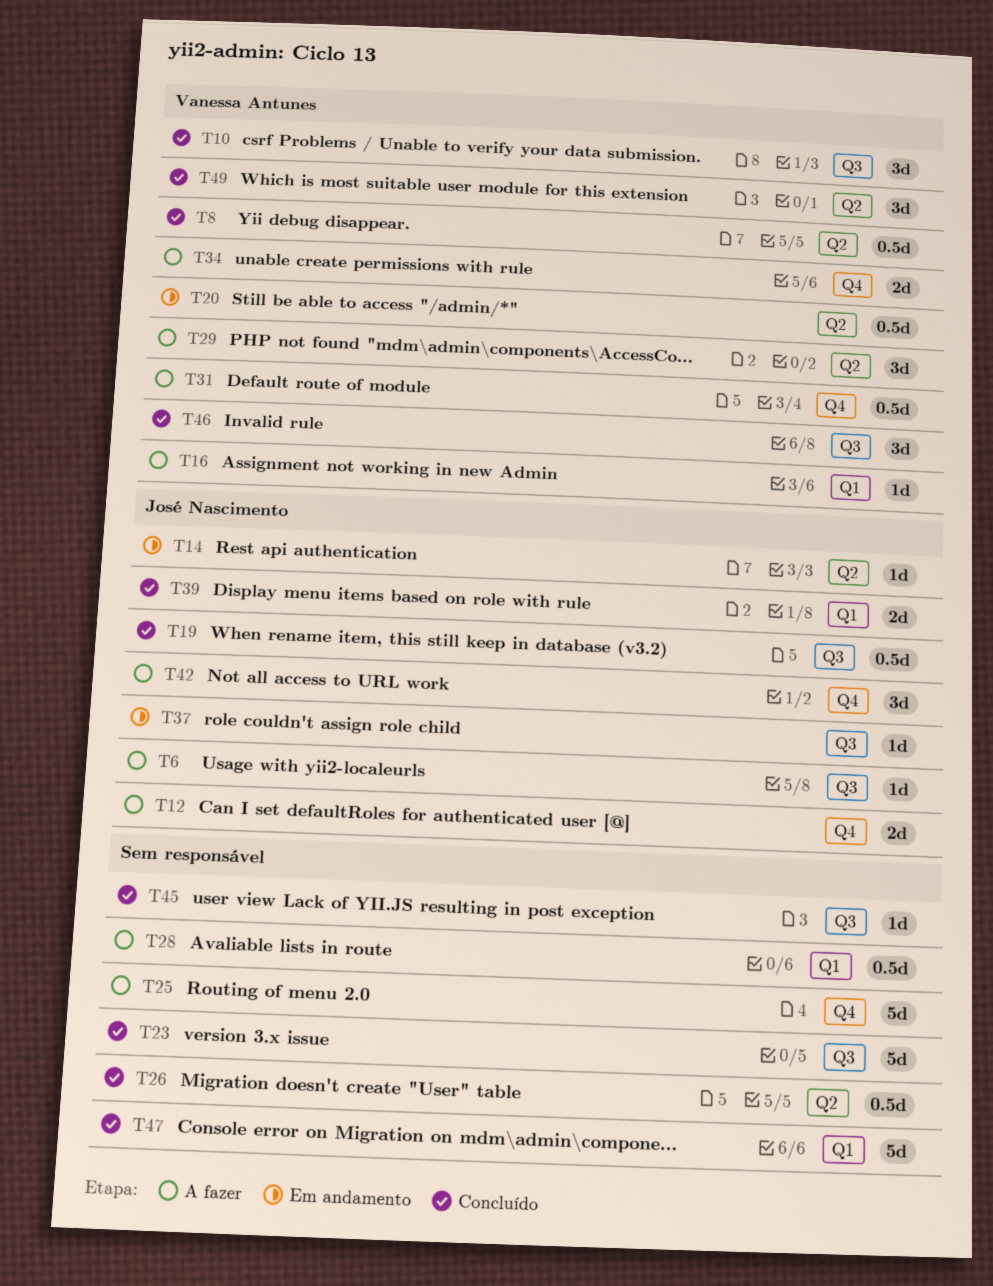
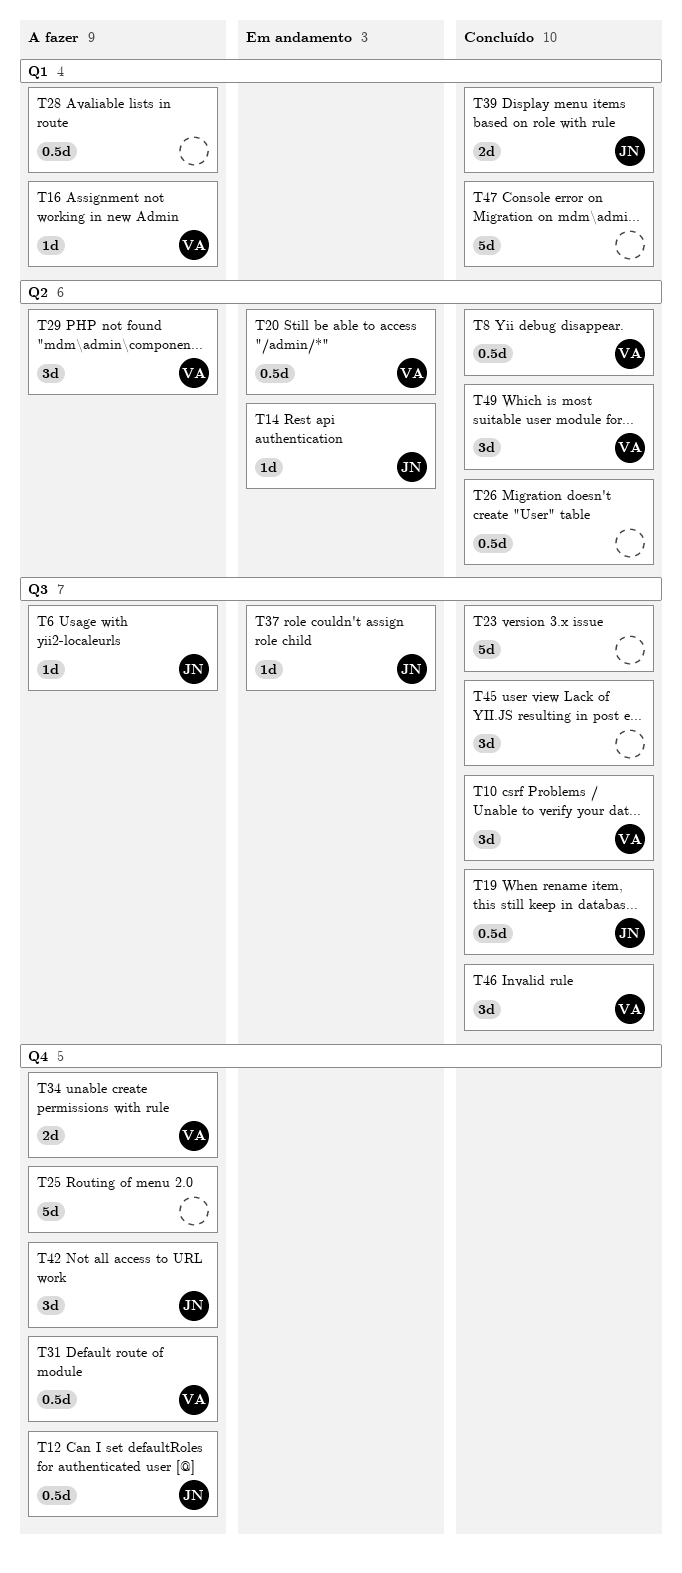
T12, estimate: 2d -> 0.5d
T45, estimate: 1d -> 3d

